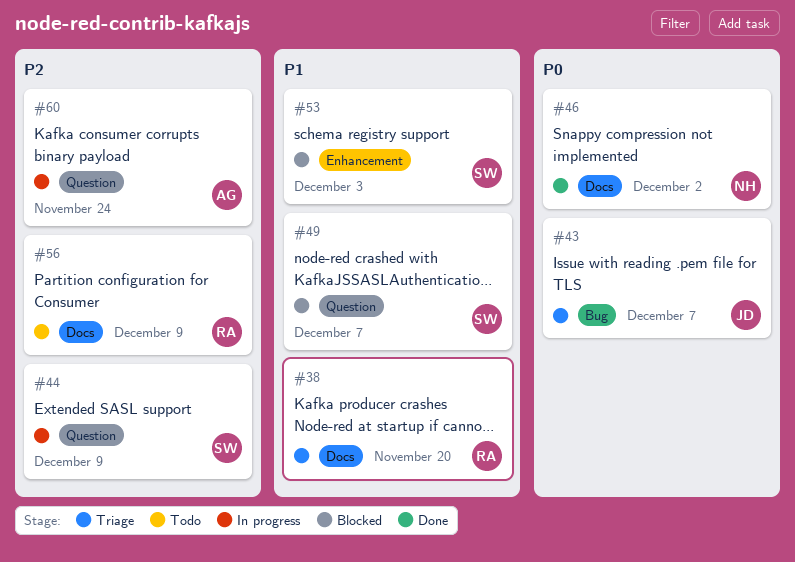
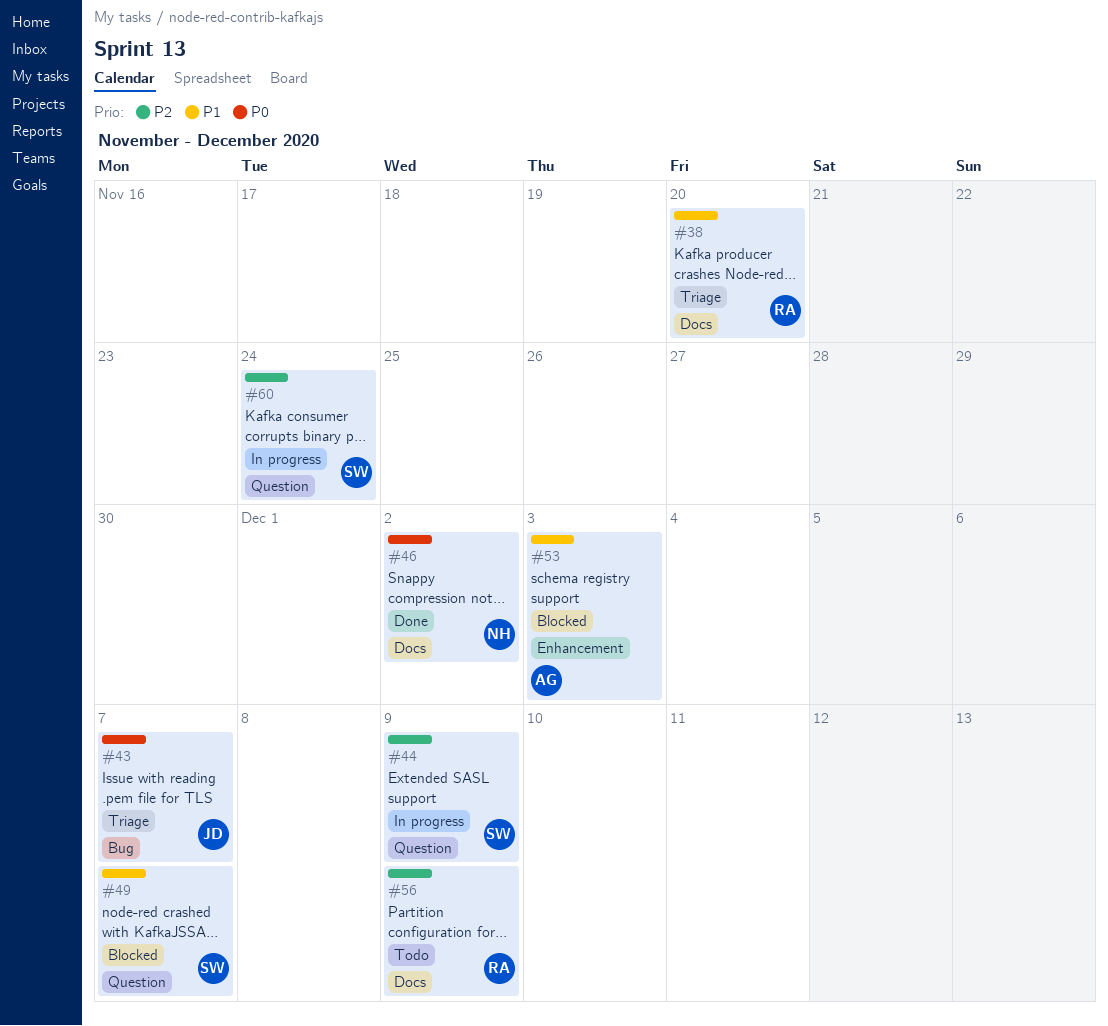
#53, owner: SW -> AG
#60, owner: AG -> SW

